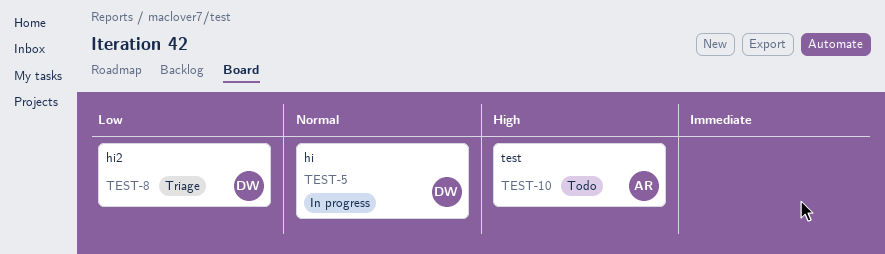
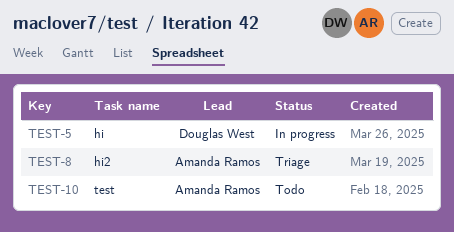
TEST-8, owner: Douglas West -> Amanda Ramos

